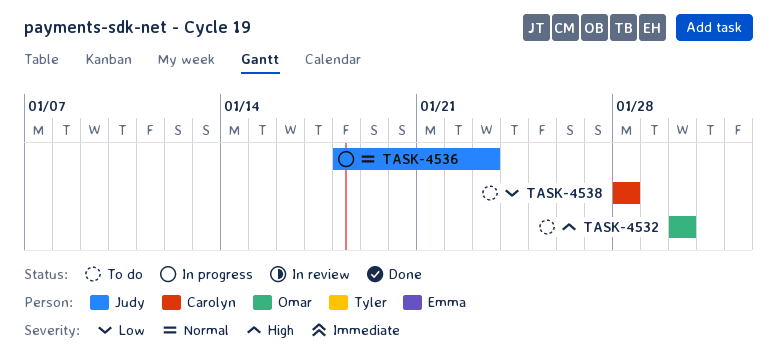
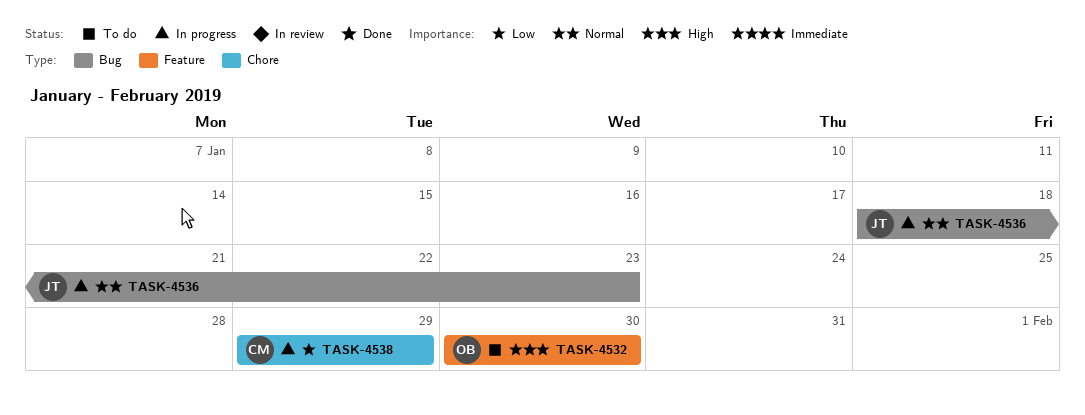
TASK-4538, status: To do -> In progress
TASK-4538, start: Jan 28 -> Jan 29
TASK-4538, due: Jan 28 -> Jan 29

